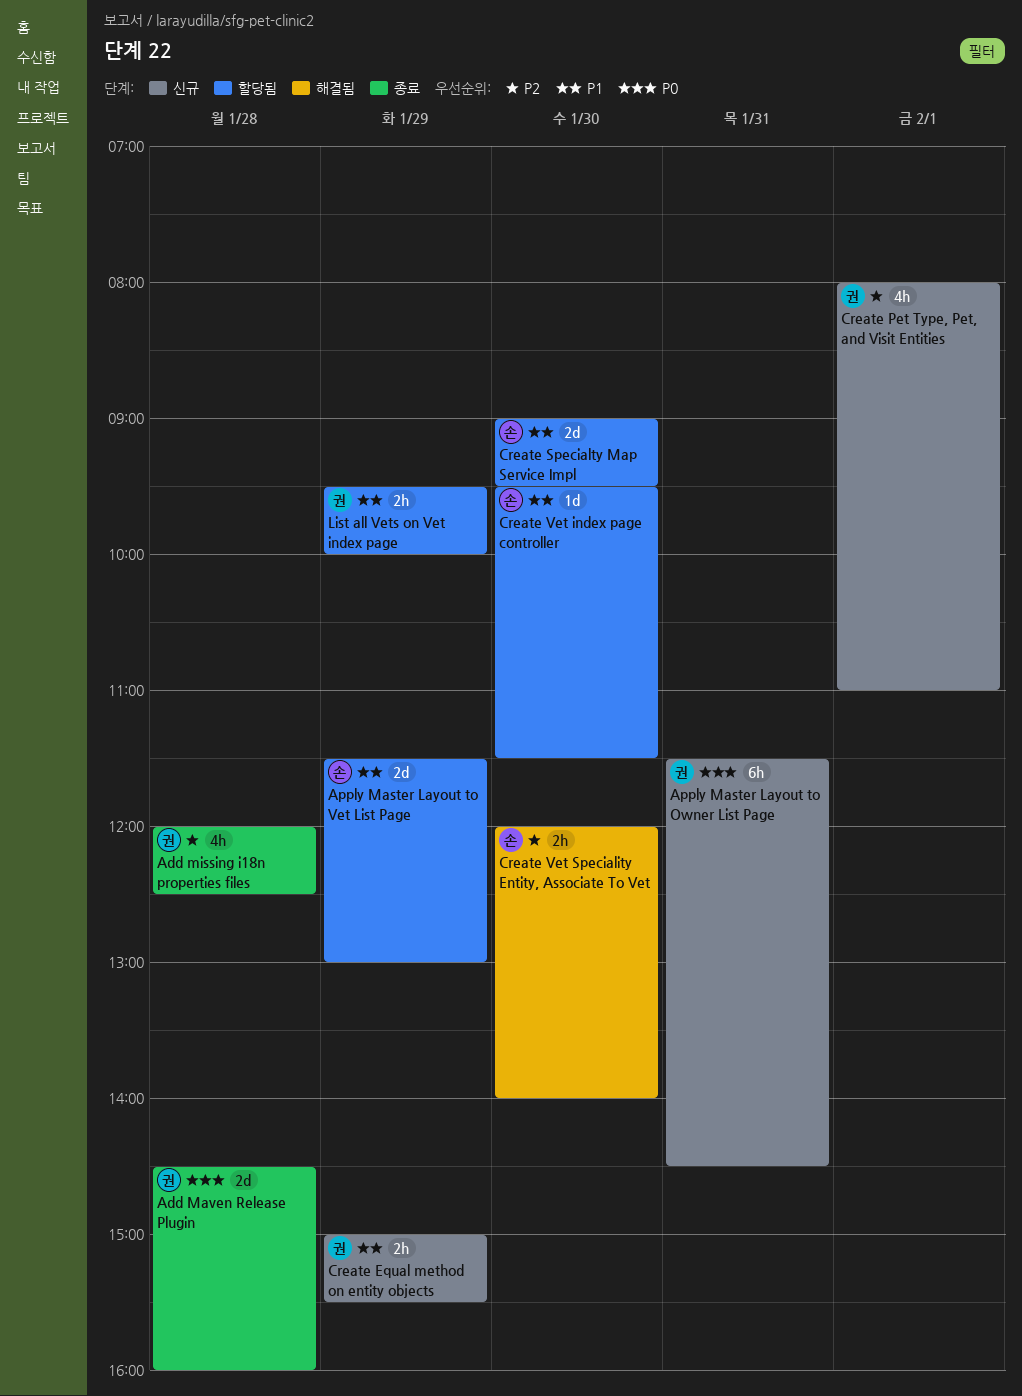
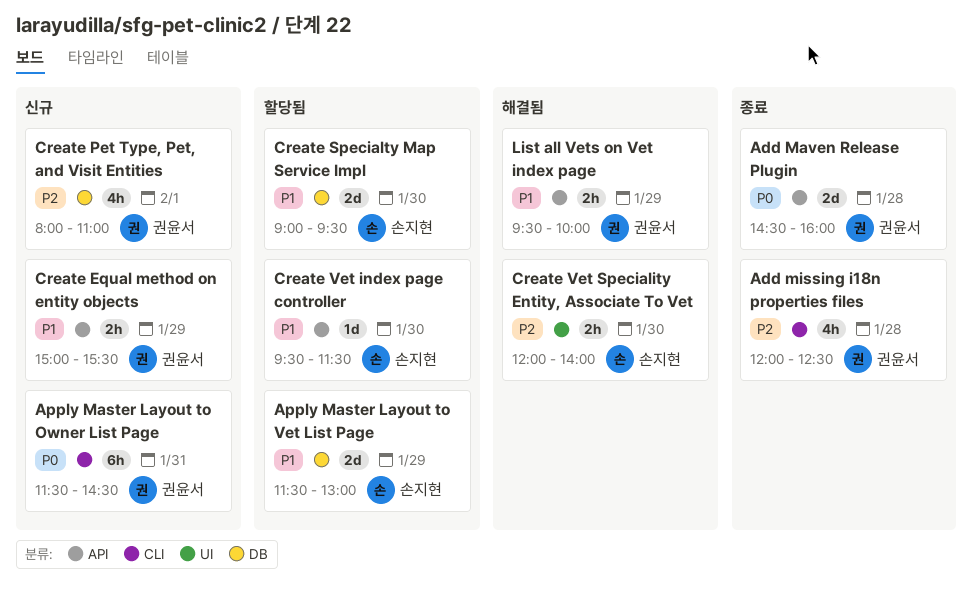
List all Vets on Vet index page, status: 할당됨 -> 해결됨

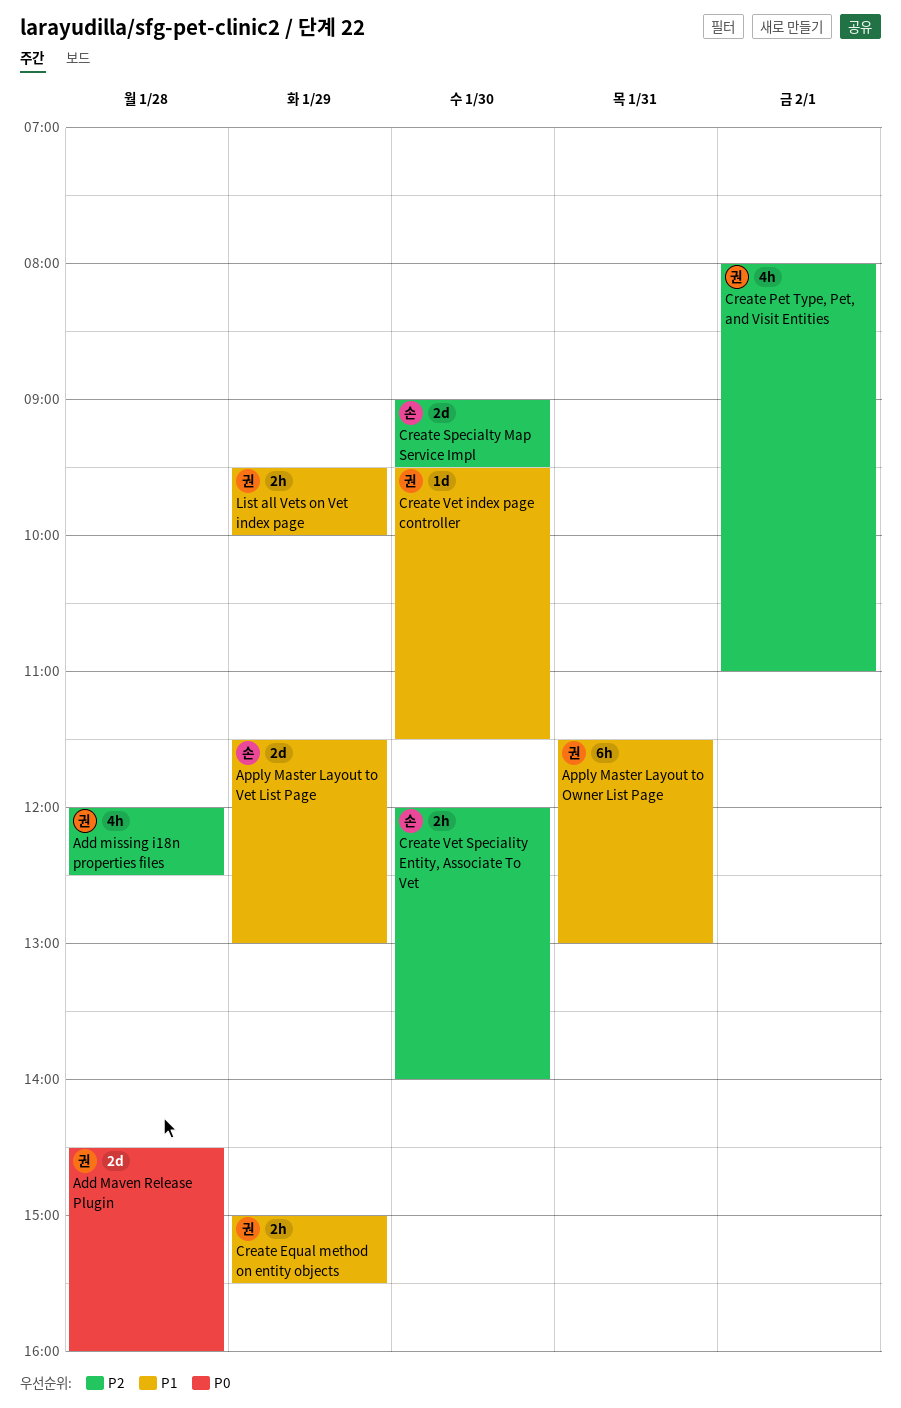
Apply Master Layout to Owner List Page, priority: P0 -> P1
Apply Master Layout to Owner List Page, ends: 14:30 -> 13:00
Create Specialty Map Service Impl, priority: P1 -> P2
Create Vet index page controller, owner: 손지현 -> 권윤서

